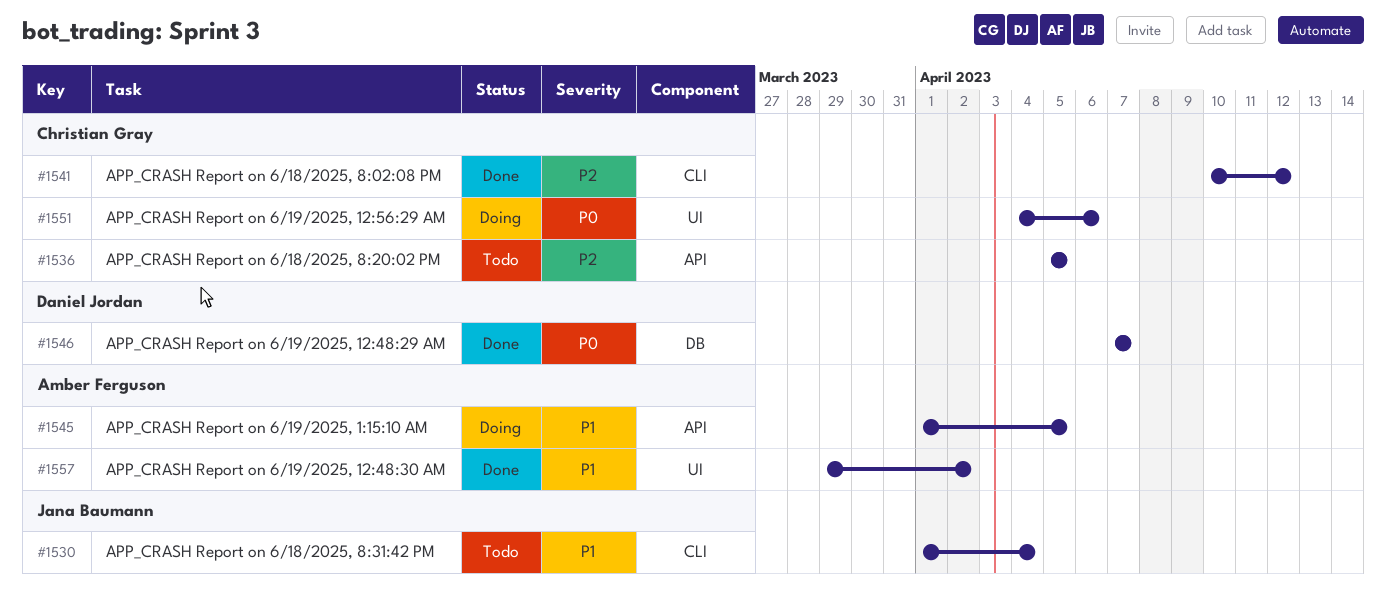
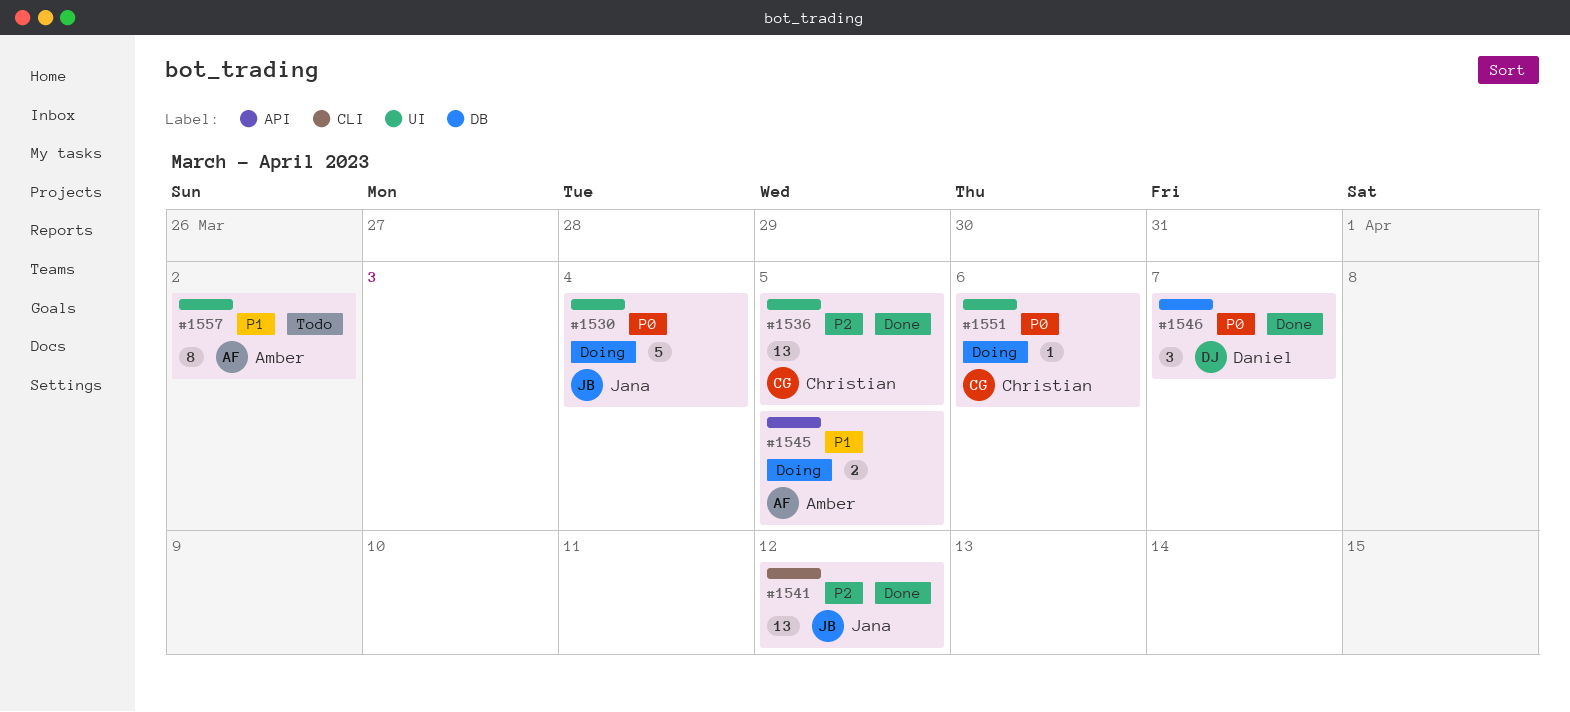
#1530, status: Todo -> Doing
#1530, priority: P1 -> P0
#1530, label: CLI -> UI
#1536, status: Todo -> Done
#1536, label: API -> UI
#1541, owner: Christian Gray -> Jana Baumann
#1557, status: Done -> Todo

